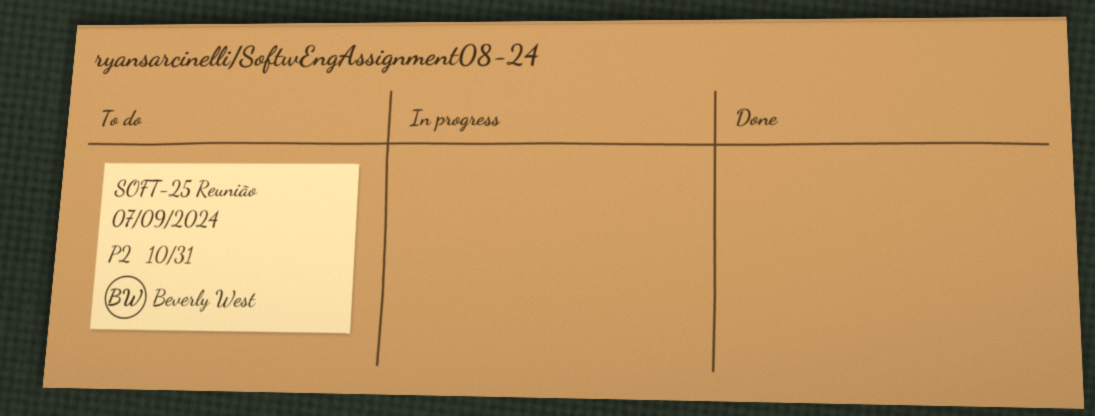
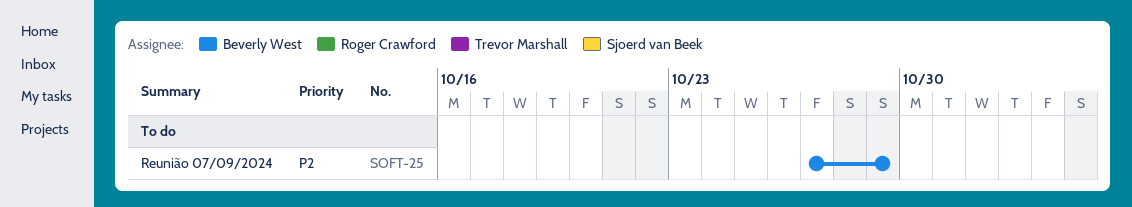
SOFT-25, due: Oct 31 -> Oct 29

